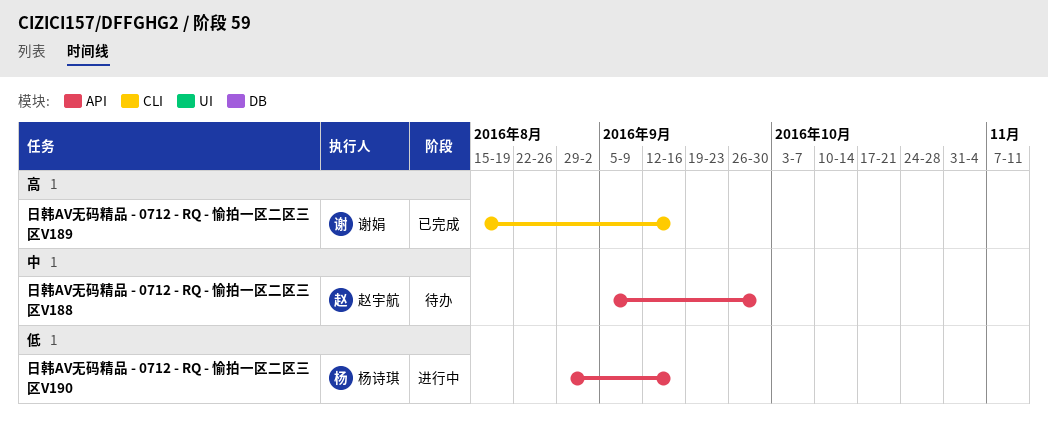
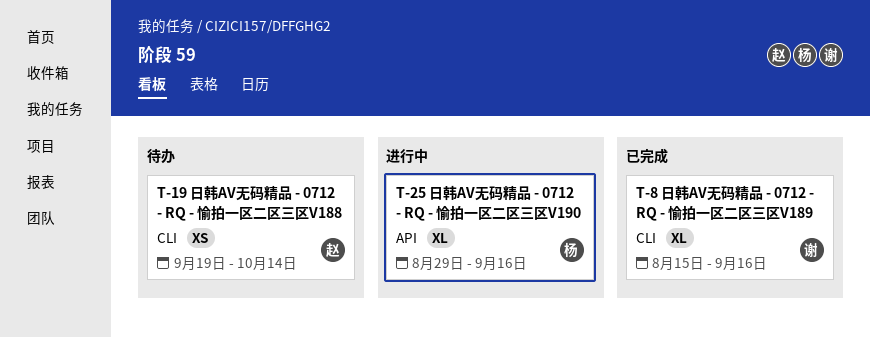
日韩AV无码精品 - 0712 - RQ - 愉拍一区二区三区V188, label: API -> CLI
日韩AV无码精品 - 0712 - RQ - 愉拍一区二区三区V188, start: Sep 5 -> Sep 19
日韩AV无码精品 - 0712 - RQ - 愉拍一区二区三区V188, due: Sep 30 -> Oct 14

